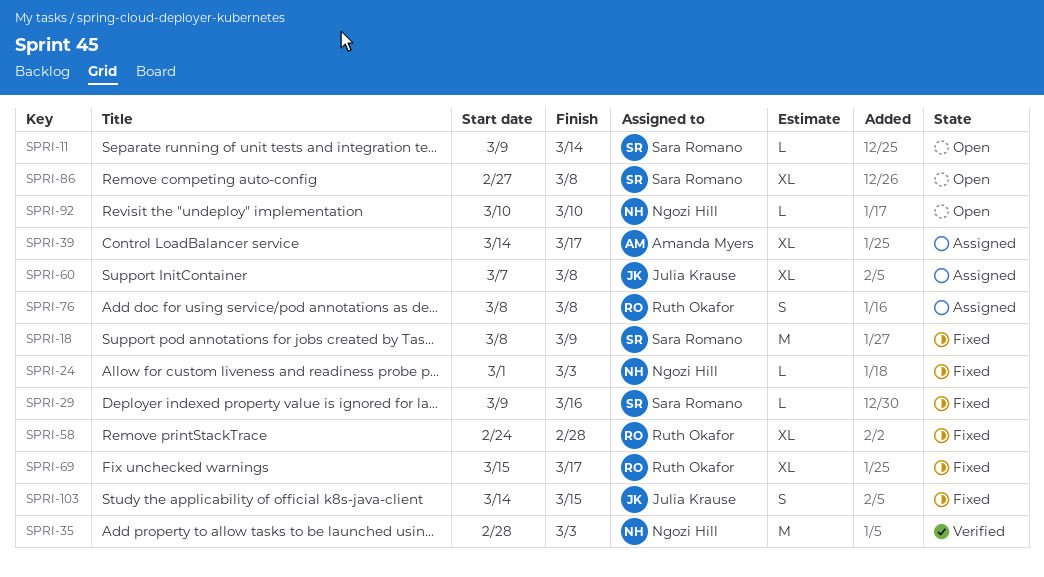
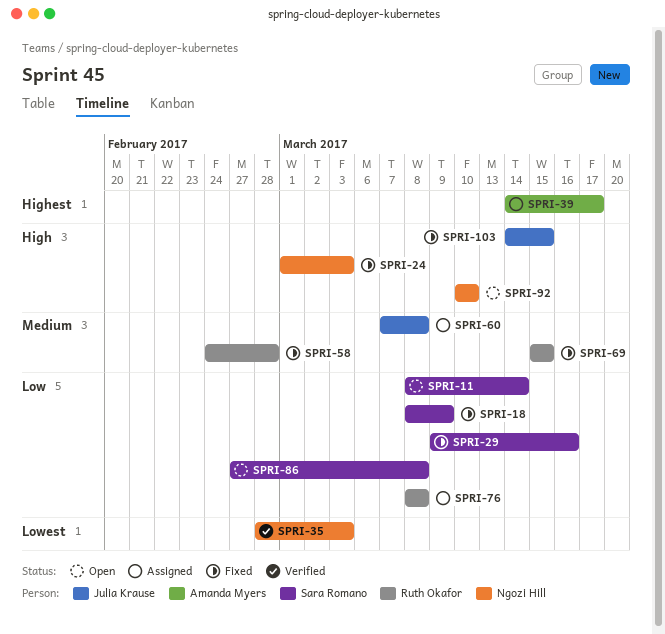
SPRI-11, start: Mar 9 -> Mar 8
SPRI-69, due: Mar 17 -> Mar 15

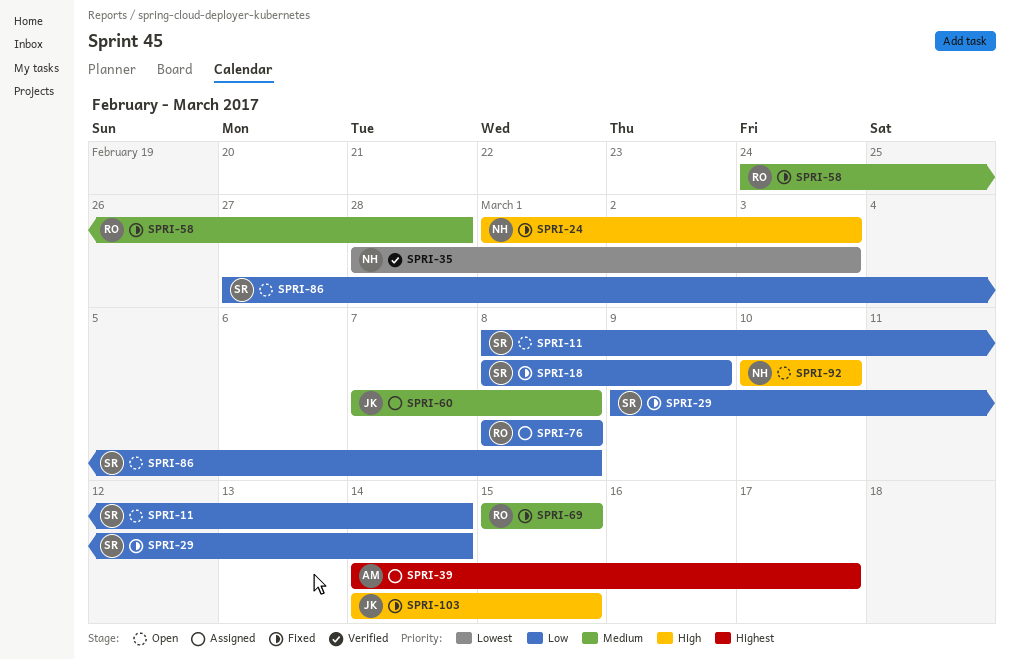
SPRI-29, due: Mar 16 -> Mar 14

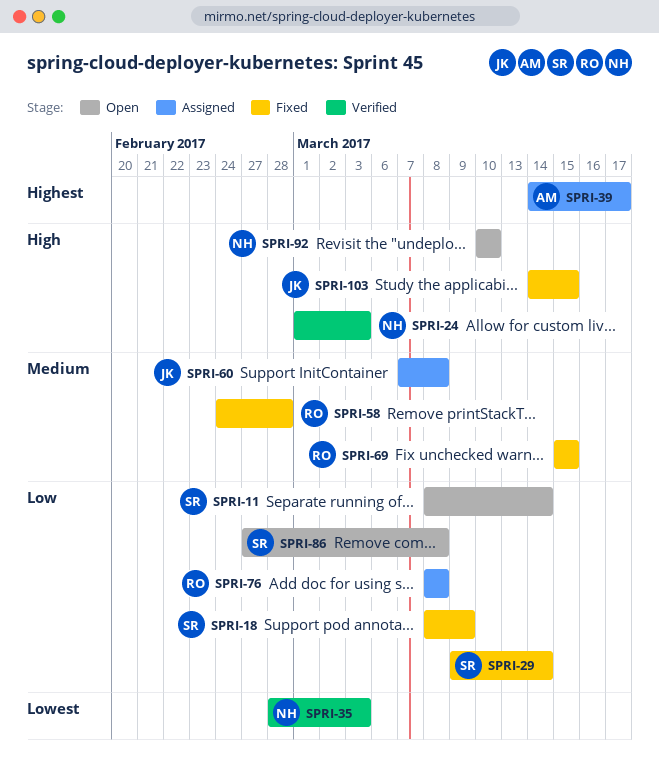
SPRI-24, status: Fixed -> Verified

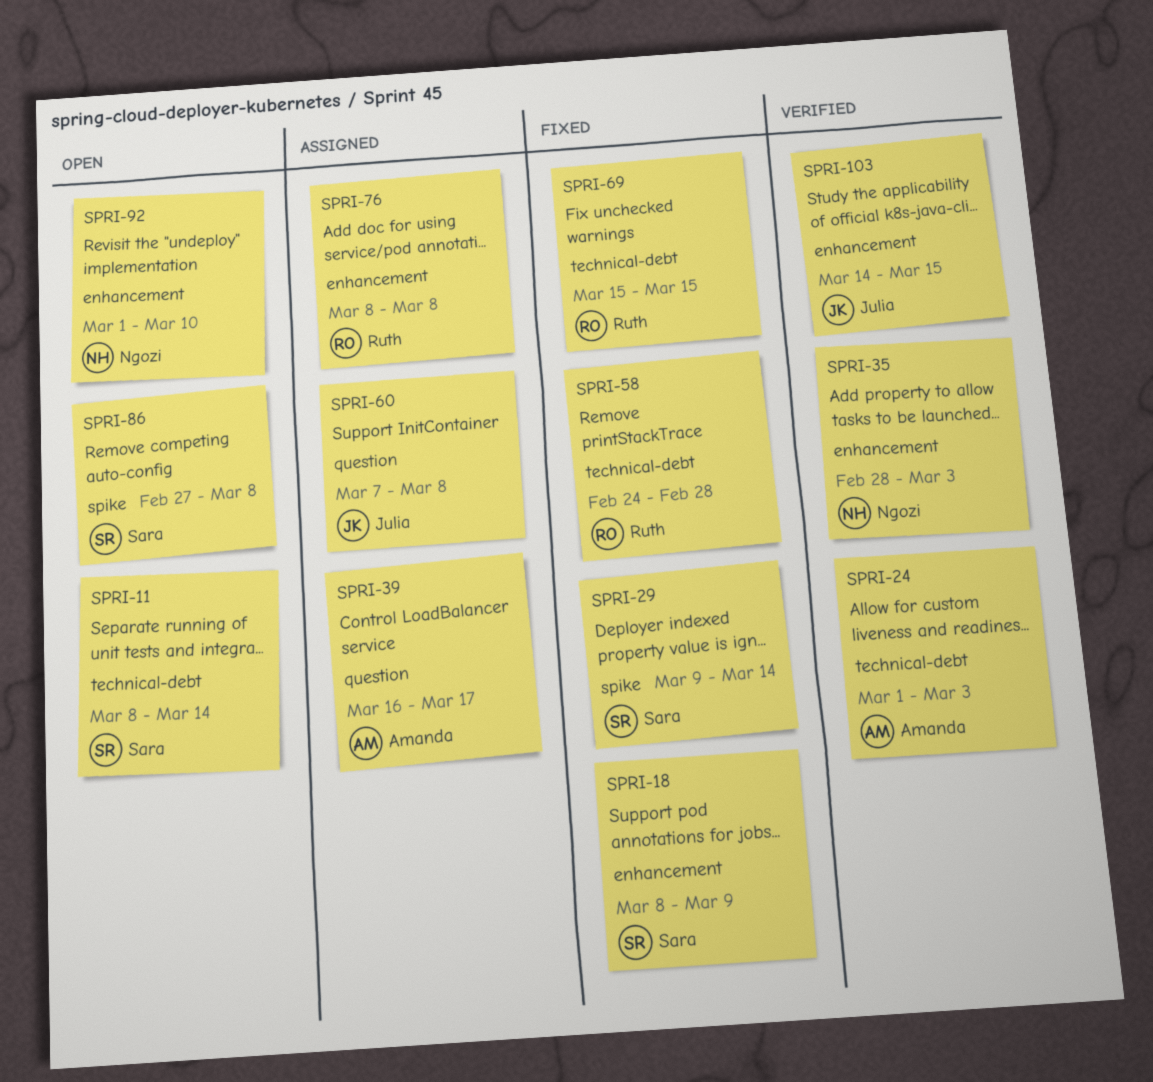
SPRI-24, owner: Ngozi -> Amanda
SPRI-39, start: Mar 14 -> Mar 16
SPRI-92, start: Mar 10 -> Mar 1
SPRI-103, status: Fixed -> Verified

